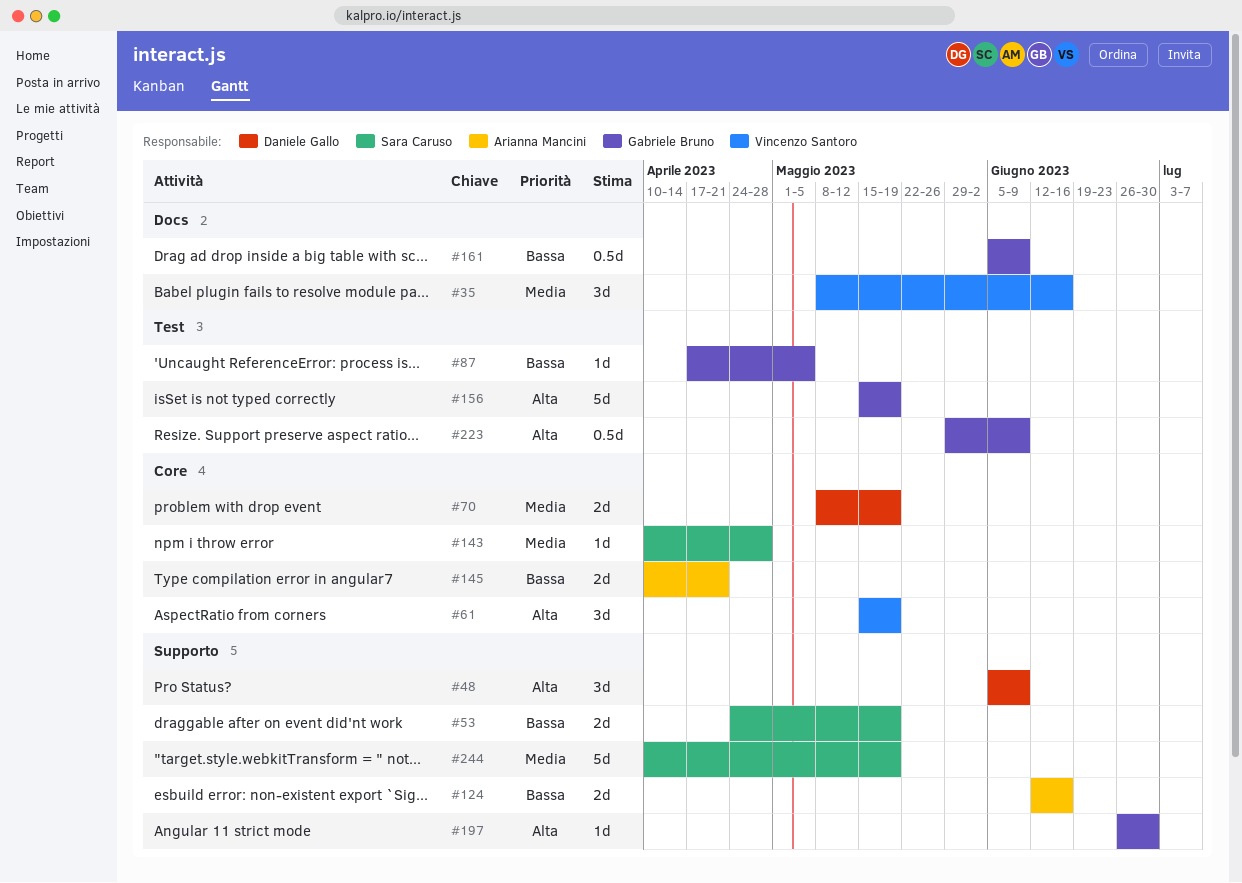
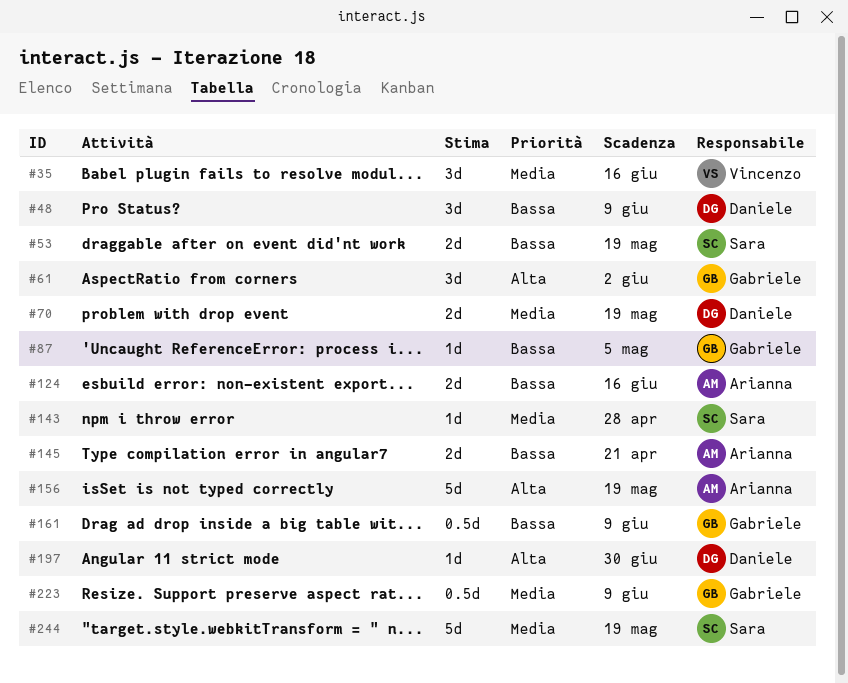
#48, priority: Alta -> Bassa
#61, owner: Vincenzo Santoro -> Gabriele Bruno
#61, due: May 19 -> Jun 2
#156, owner: Gabriele Bruno -> Arianna Mancini
#197, owner: Gabriele Bruno -> Daniele Gallo
#223, priority: Alta -> Media

